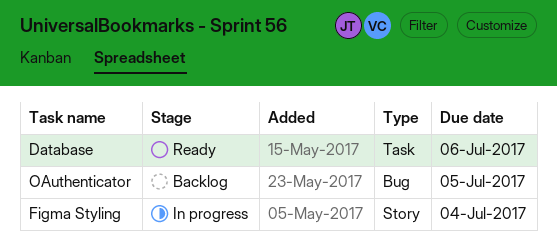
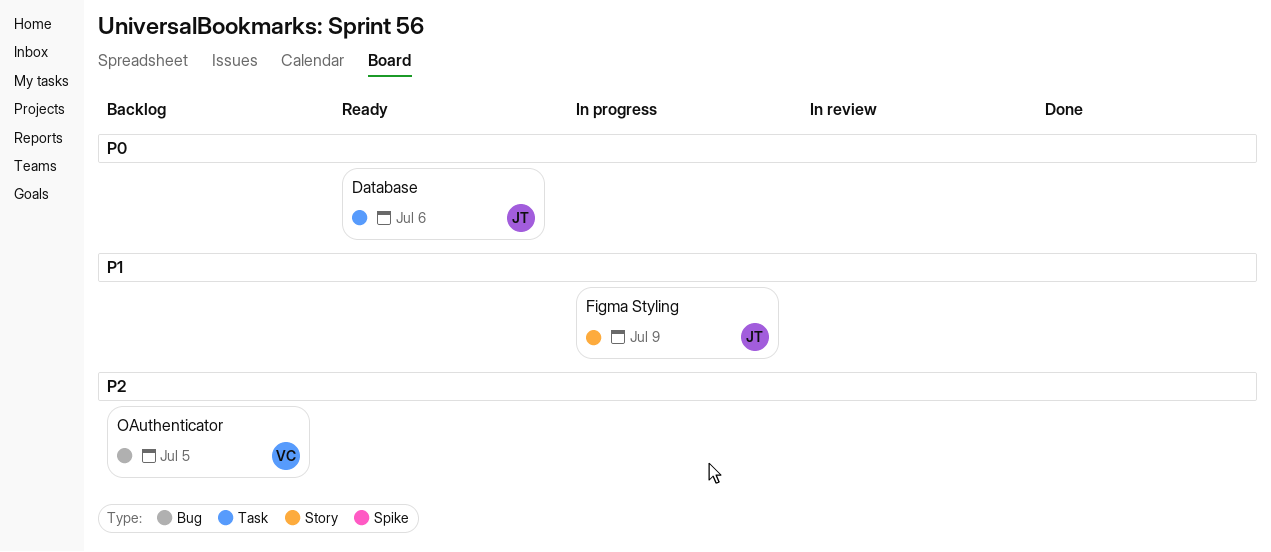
Figma Styling, due: Jul 4 -> Jul 9

